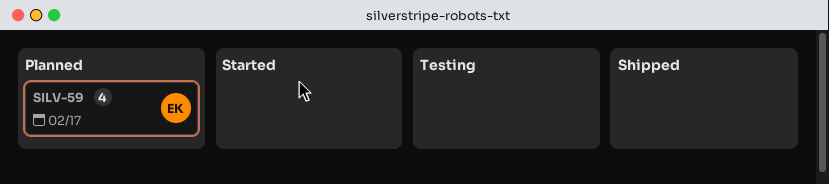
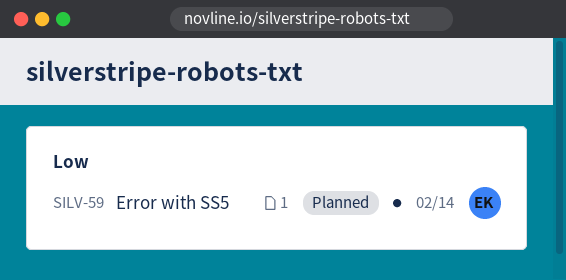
SILV-59, estimate: 4 -> 1
SILV-59, due: Feb 17 -> Feb 14

